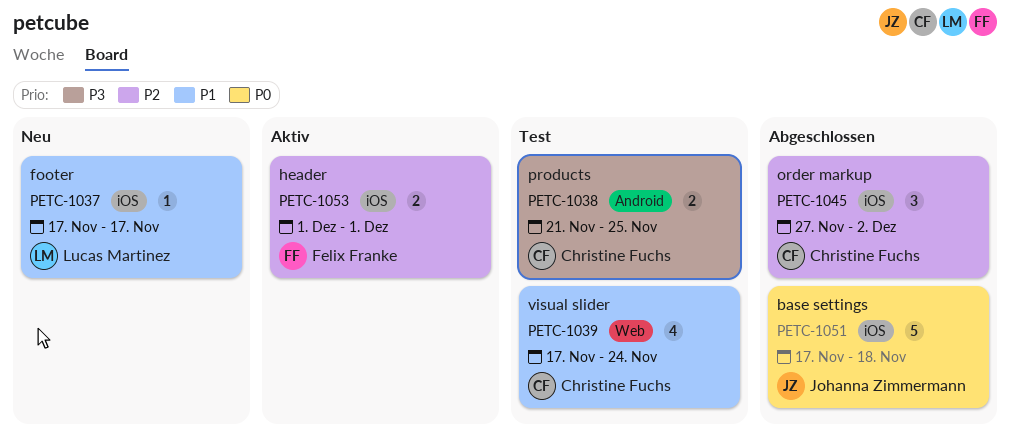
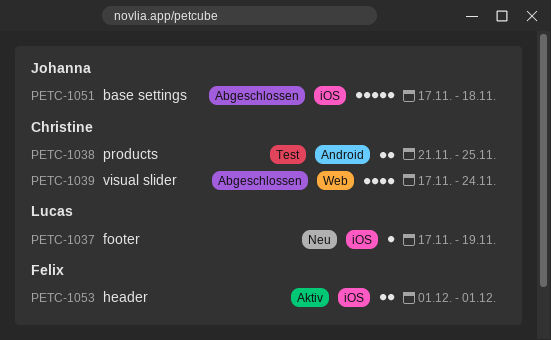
PETC-1037, due: Nov 17 -> Nov 19
PETC-1039, status: Test -> Abgeschlossen
PETC-1045: present -> none

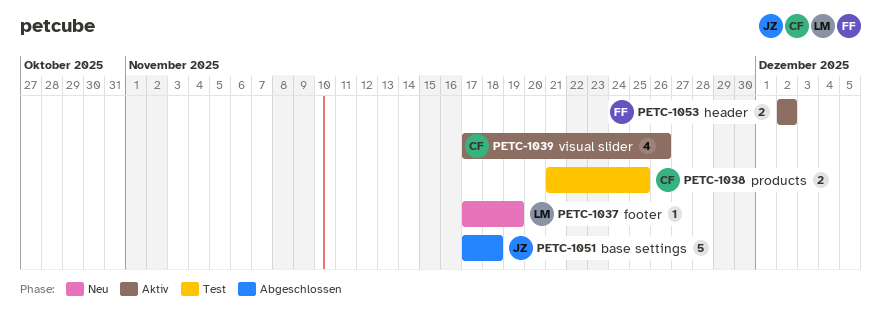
PETC-1039, status: Abgeschlossen -> Aktiv
PETC-1039, due: Nov 24 -> Nov 26
PETC-1053, start: Dec 1 -> Dec 2
PETC-1053, due: Dec 1 -> Dec 2

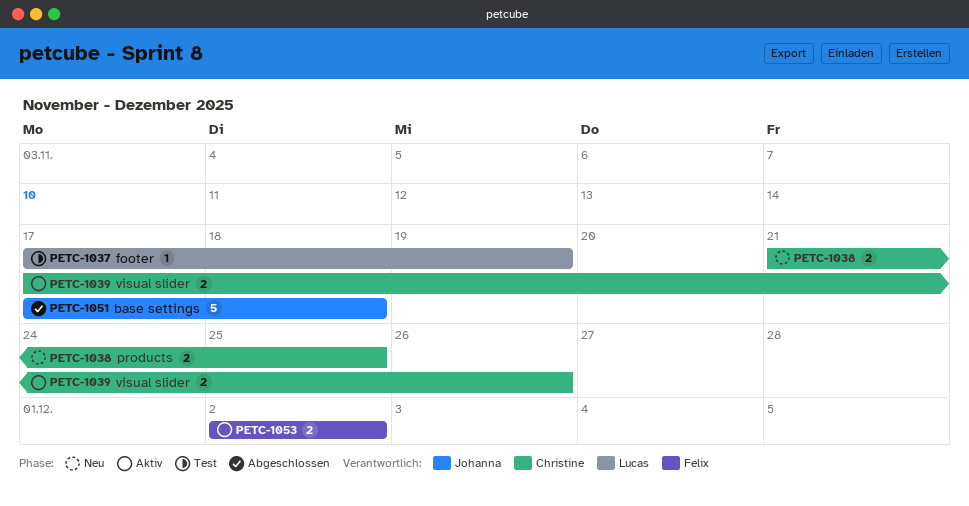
PETC-1037, status: Neu -> Test
PETC-1038, status: Test -> Neu
PETC-1039, estimate: 4 -> 2

